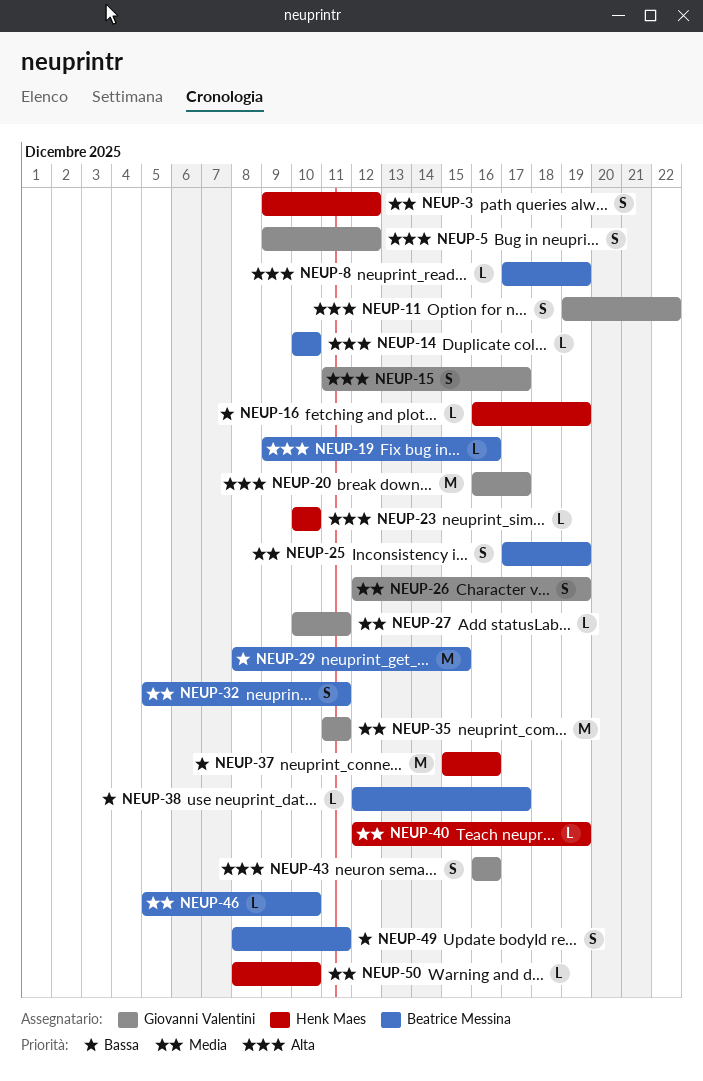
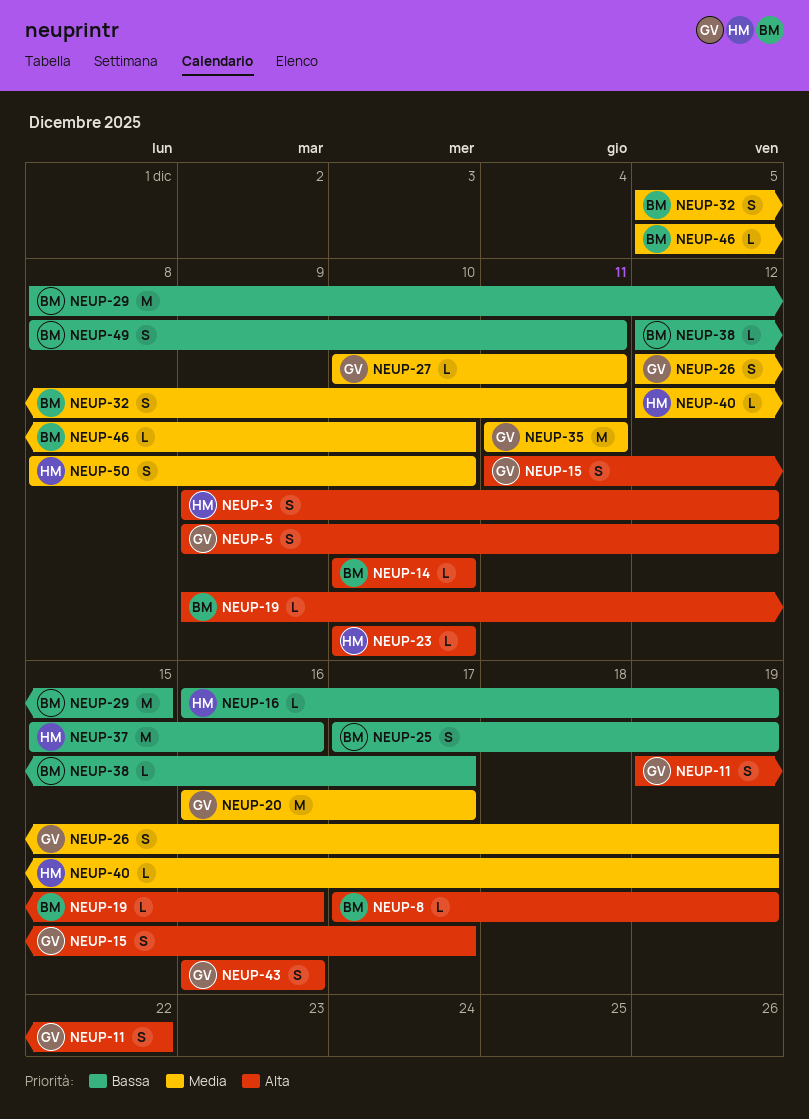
NEUP-3, priority: Media -> Alta
NEUP-20, priority: Alta -> Media
NEUP-25, priority: Media -> Bassa
NEUP-50, estimate: L -> S

